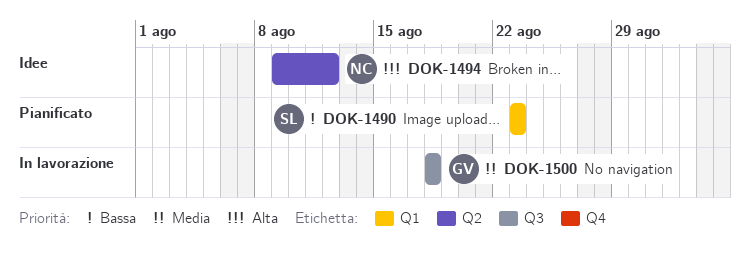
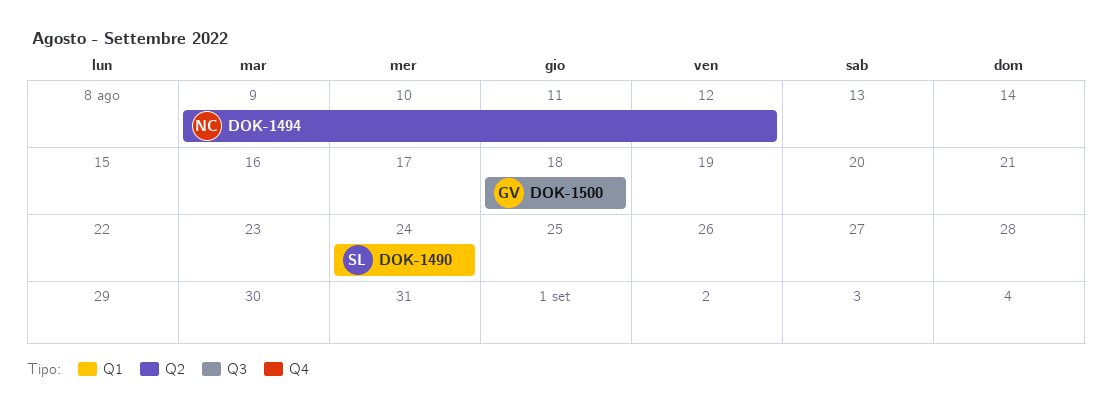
DOK-1490, start: Aug 23 -> Aug 24
DOK-1490, due: Aug 23 -> Aug 24

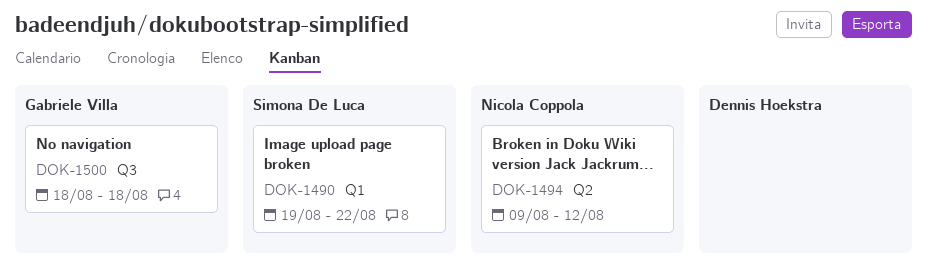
DOK-1490, start: Aug 24 -> Aug 19
DOK-1490, due: Aug 24 -> Aug 22

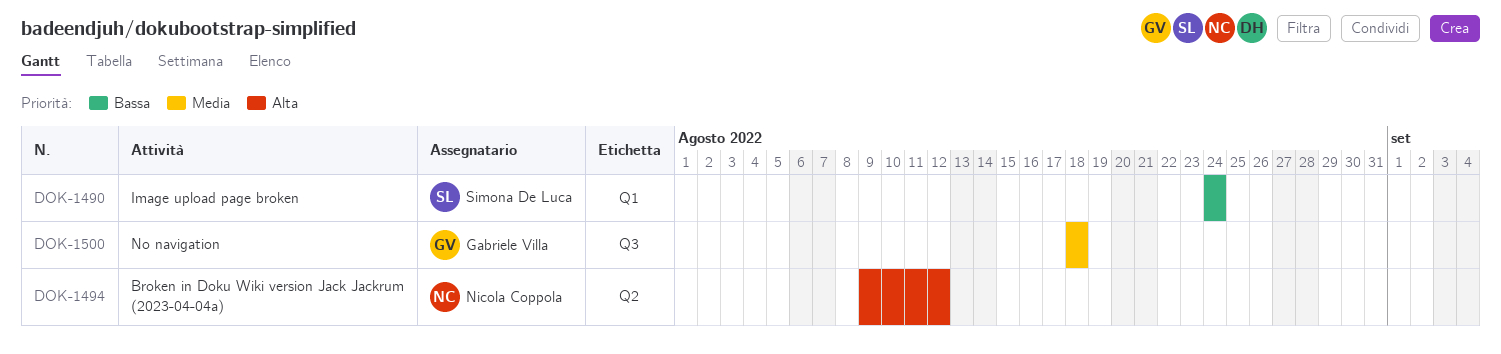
DOK-1490, start: Aug 19 -> Aug 24
DOK-1490, due: Aug 22 -> Aug 24

